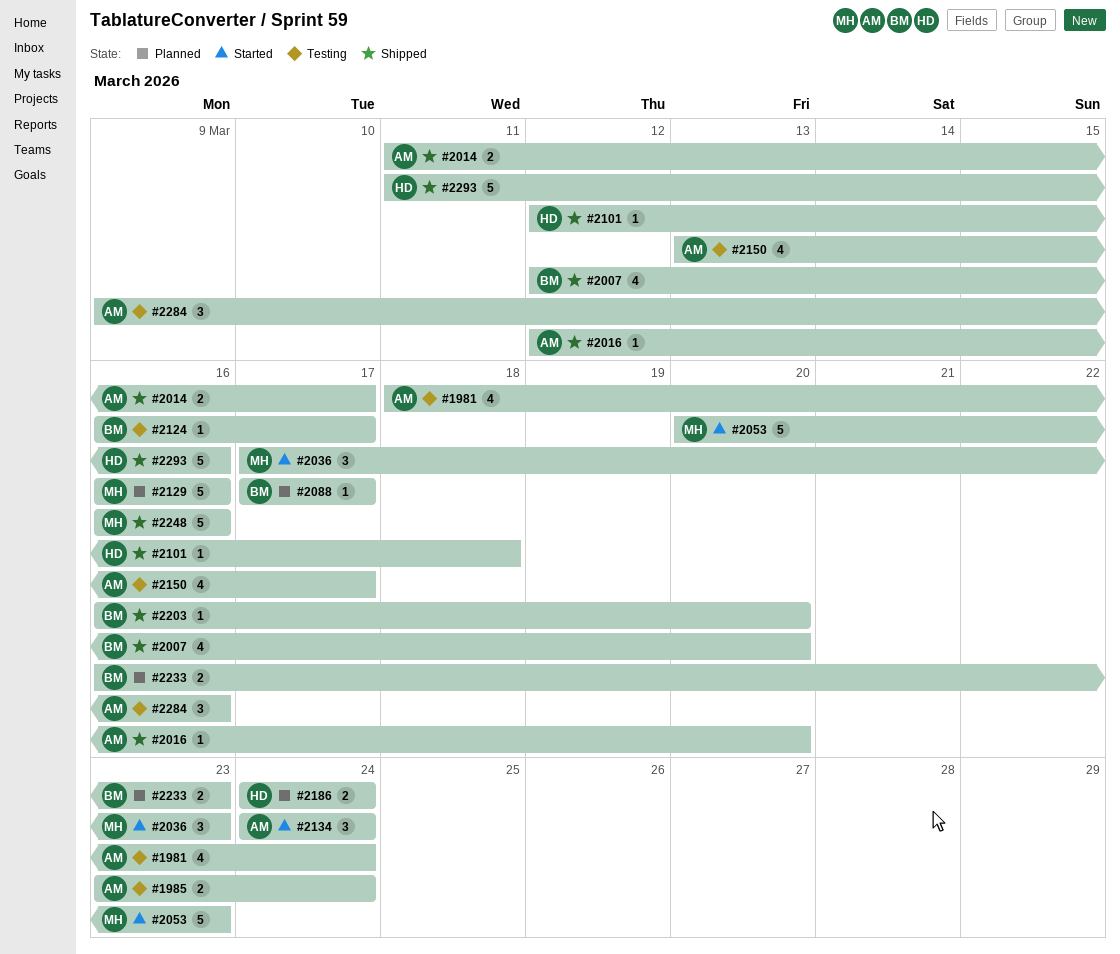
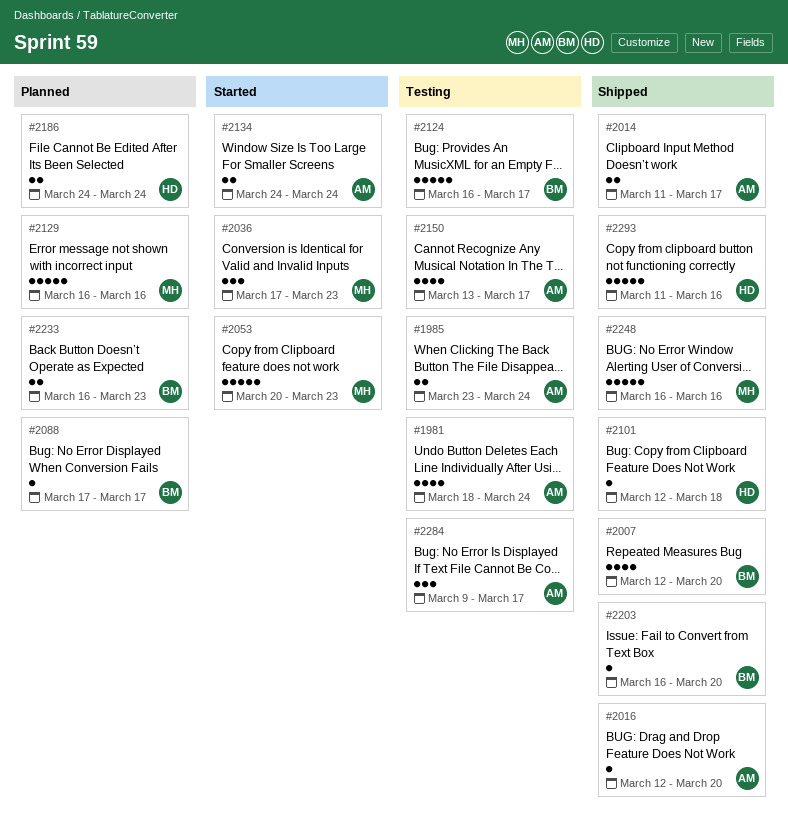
#2124, estimate: 1 -> 5
#2134, estimate: 3 -> 2
#2284, due: Mar 16 -> Mar 17

